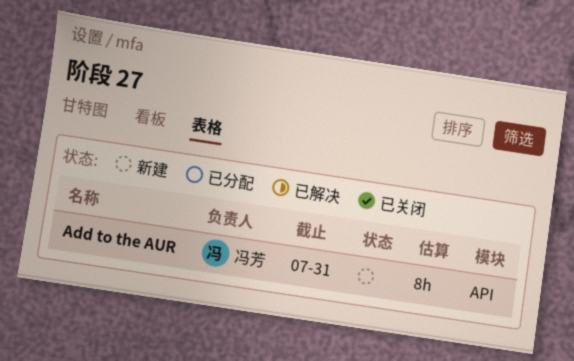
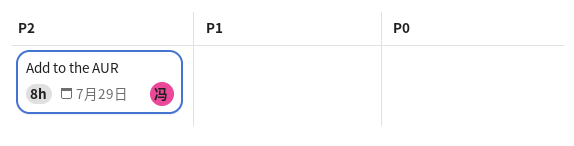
Add to the AUR, due: Jul 31 -> Jul 29

